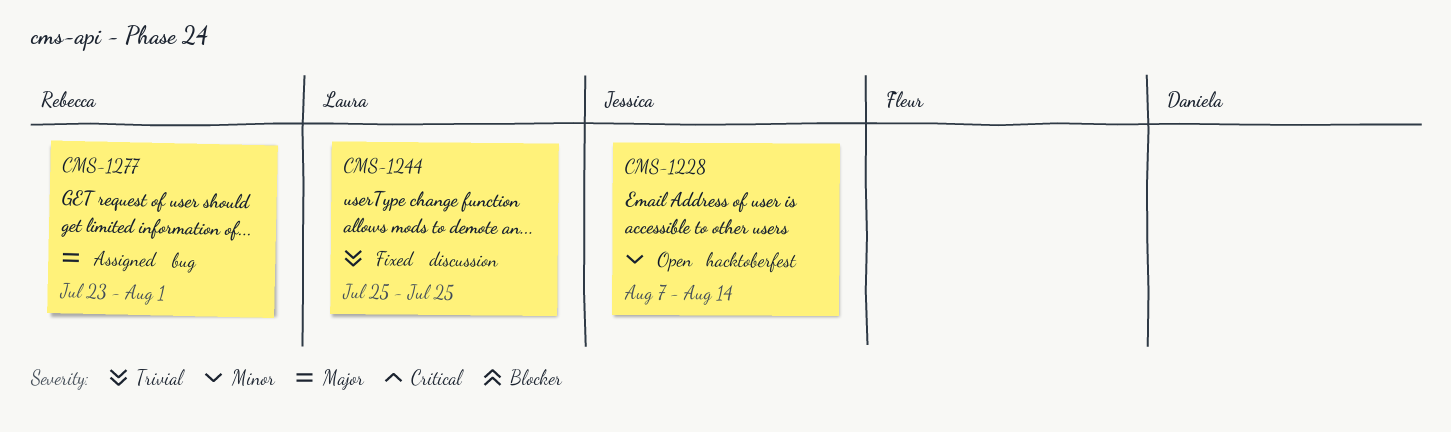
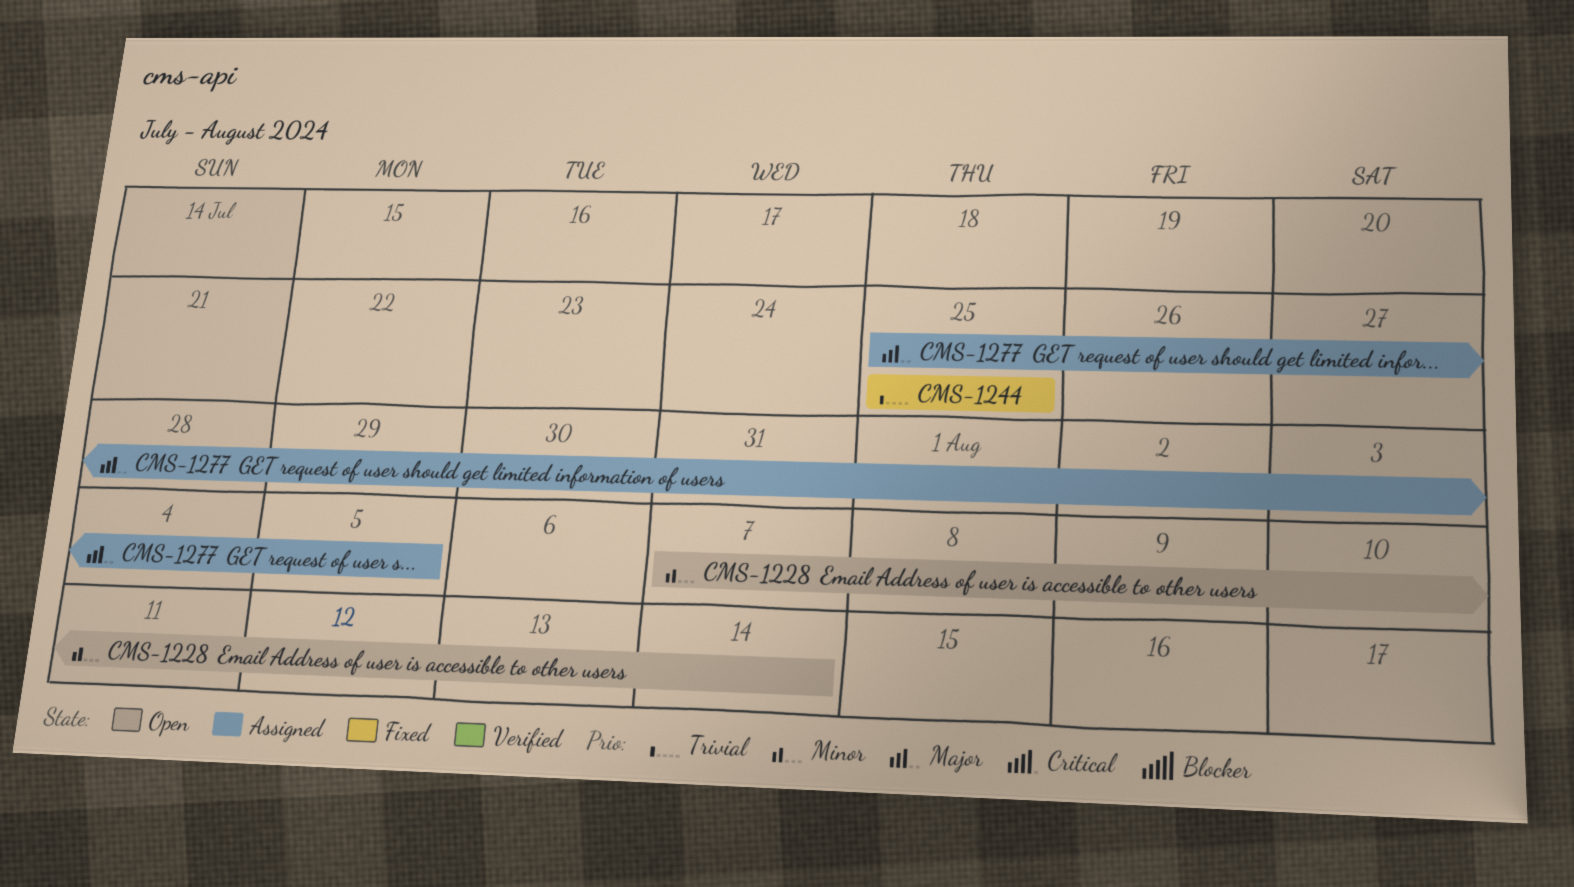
CMS-1277, start: Jul 23 -> Jul 25
CMS-1277, due: Aug 1 -> Aug 5

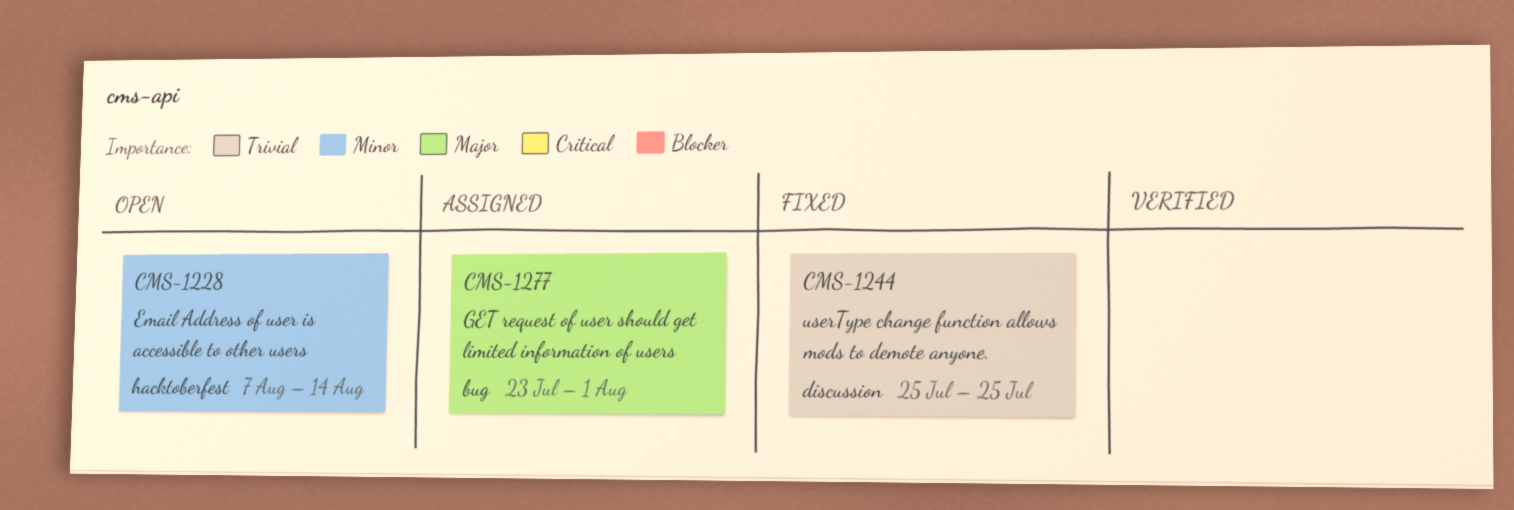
CMS-1277, start: Jul 25 -> Jul 23
CMS-1277, due: Aug 5 -> Aug 1

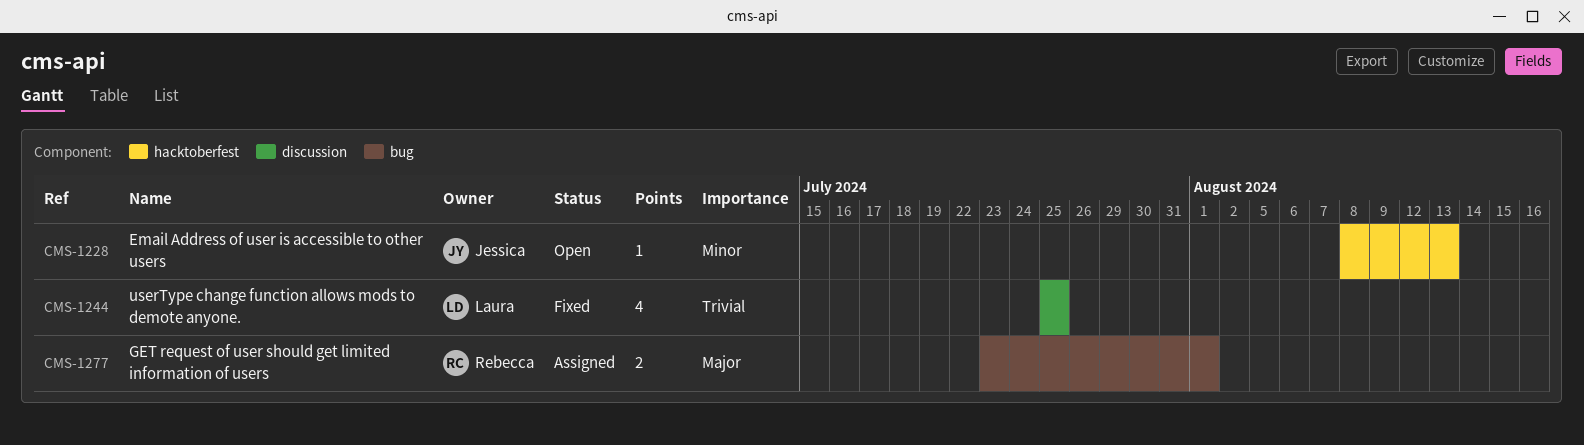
CMS-1228, start: Aug 7 -> Aug 8
CMS-1228, due: Aug 14 -> Aug 13

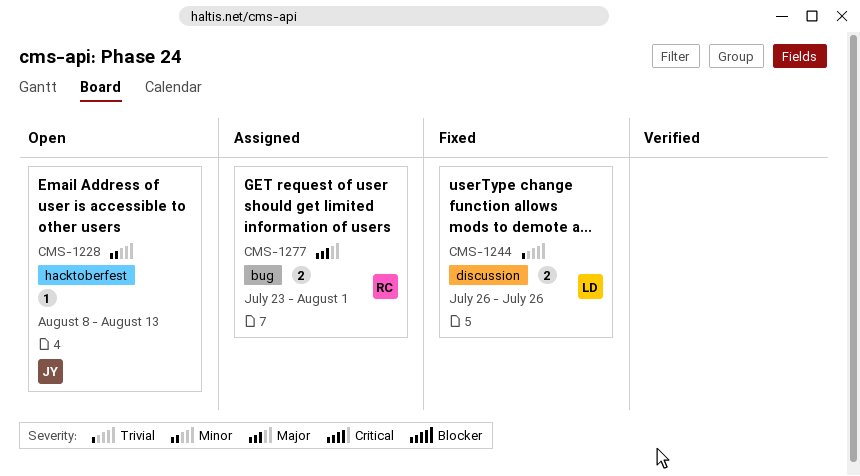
CMS-1244, estimate: 4 -> 2
CMS-1244, start: Jul 25 -> Jul 26
CMS-1244, due: Jul 25 -> Jul 26

